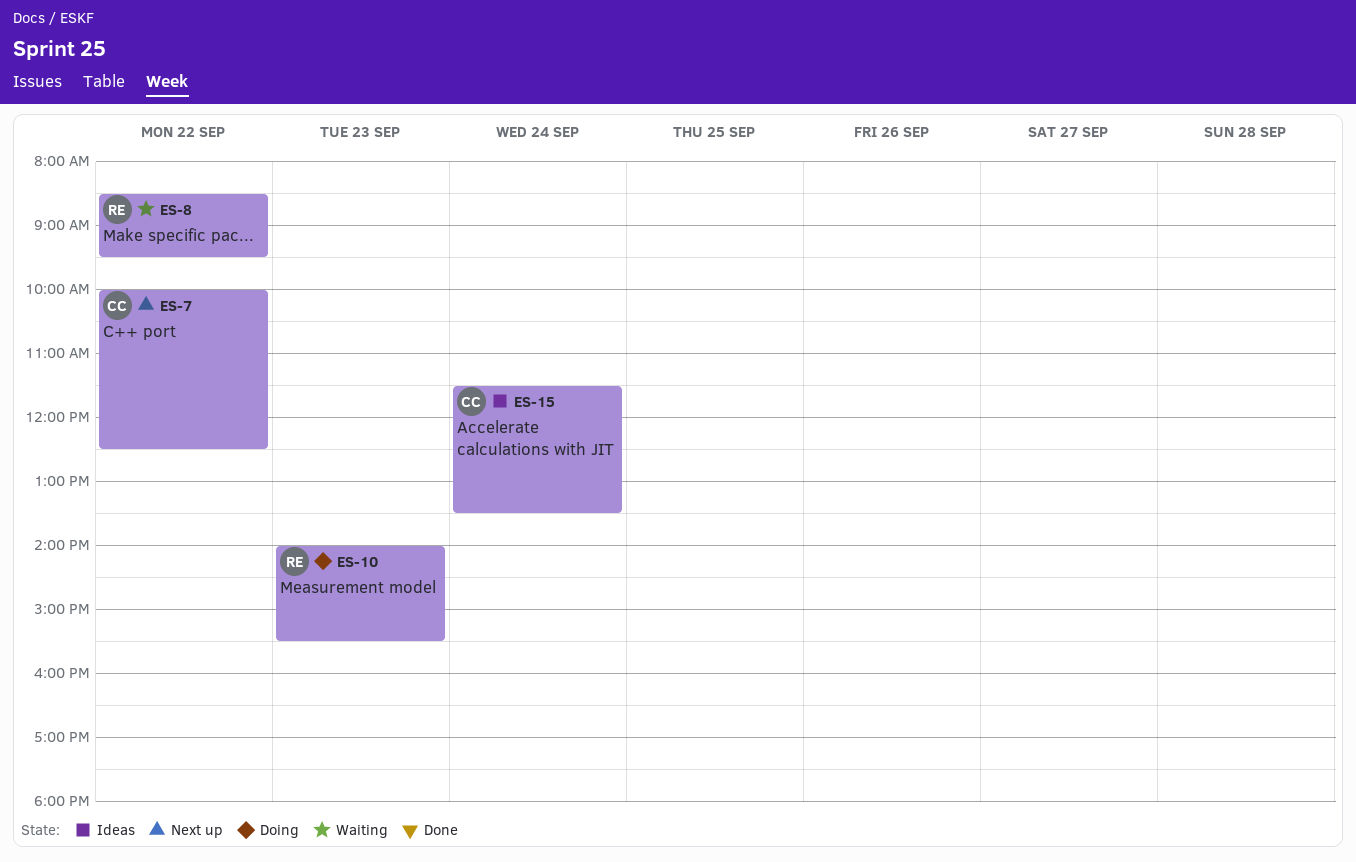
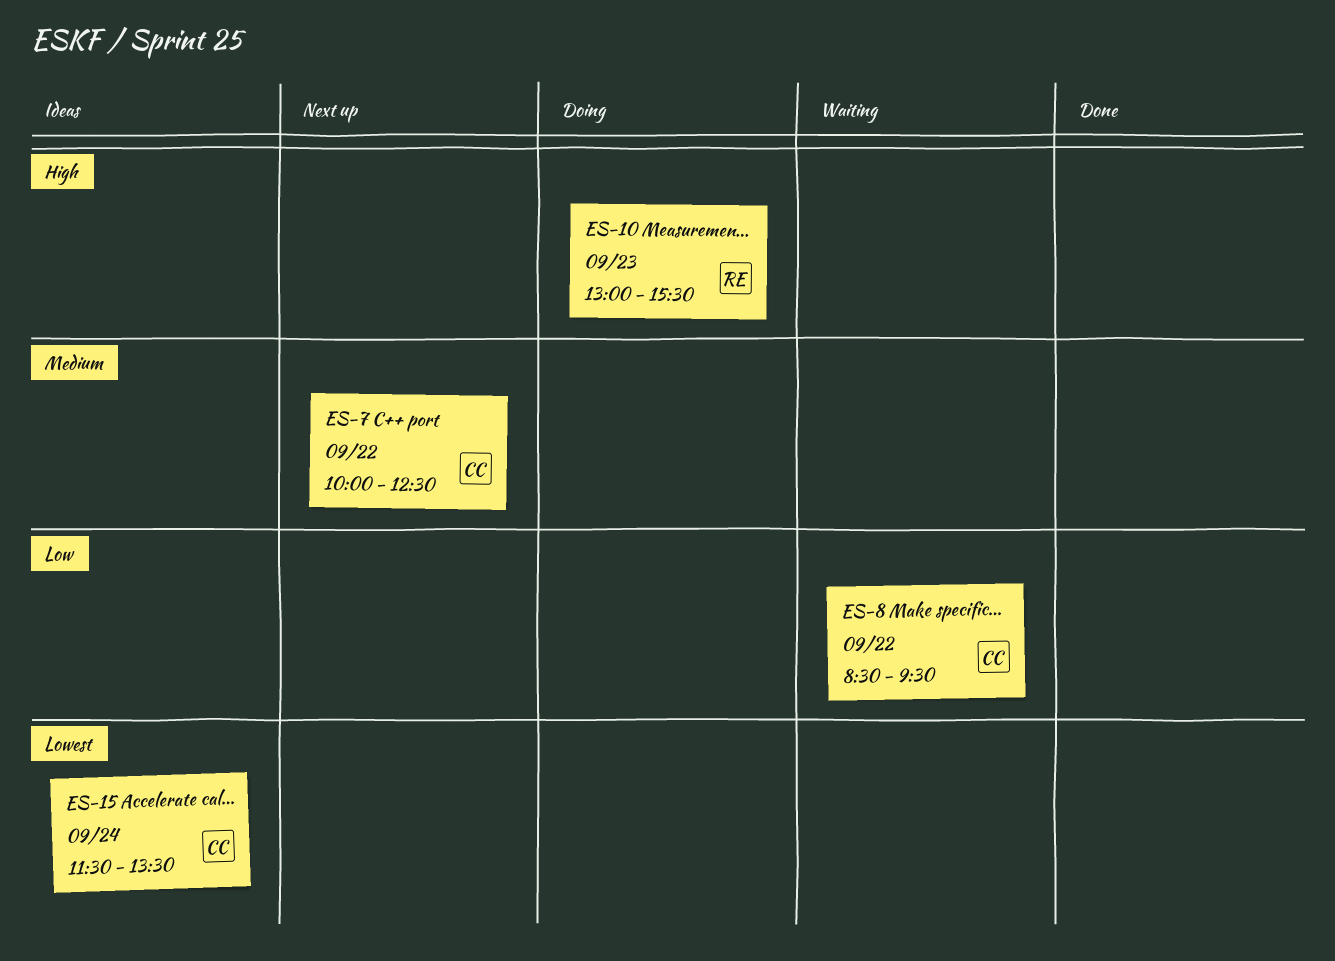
ES-8, owner: RE -> CC
ES-10, begins: 14:00 -> 13:00

